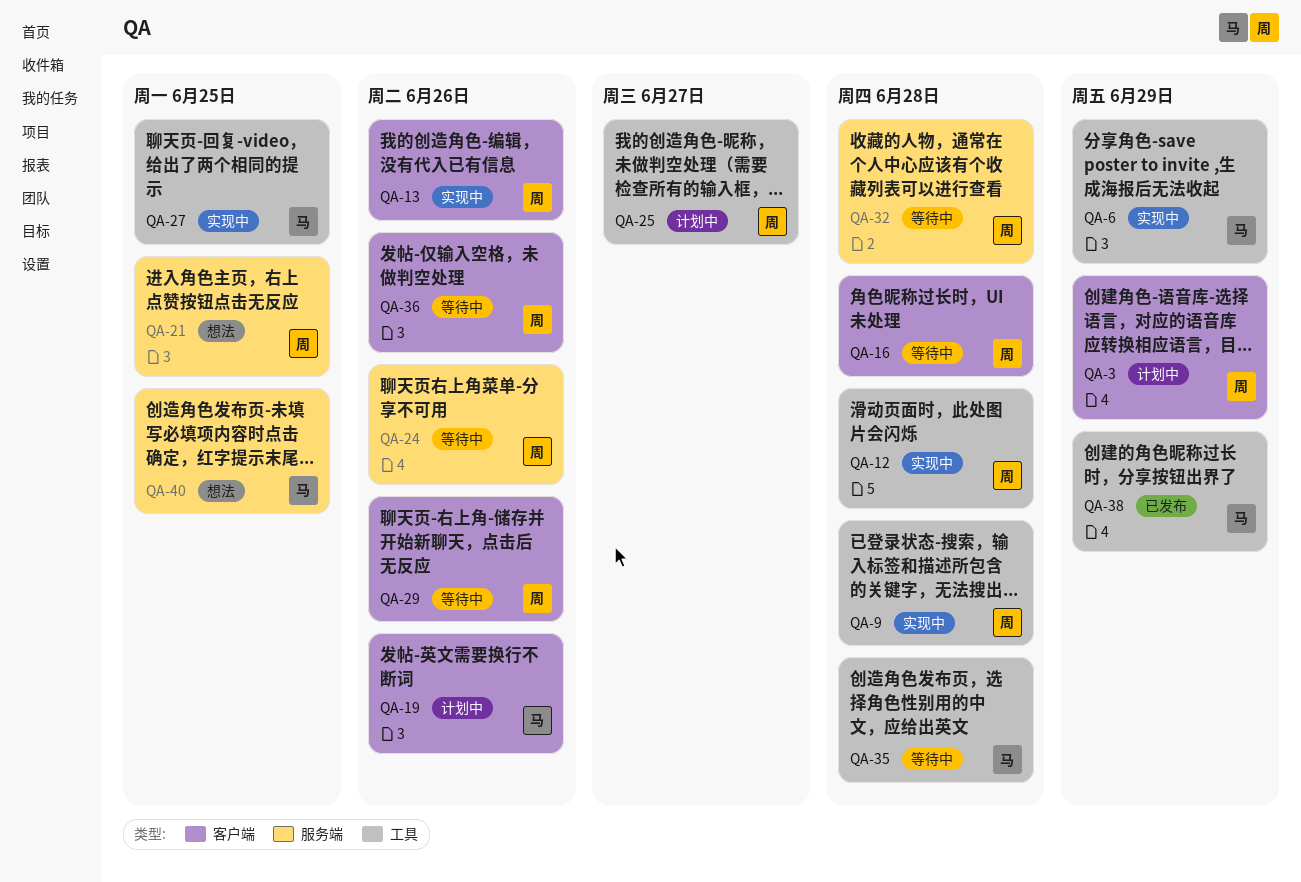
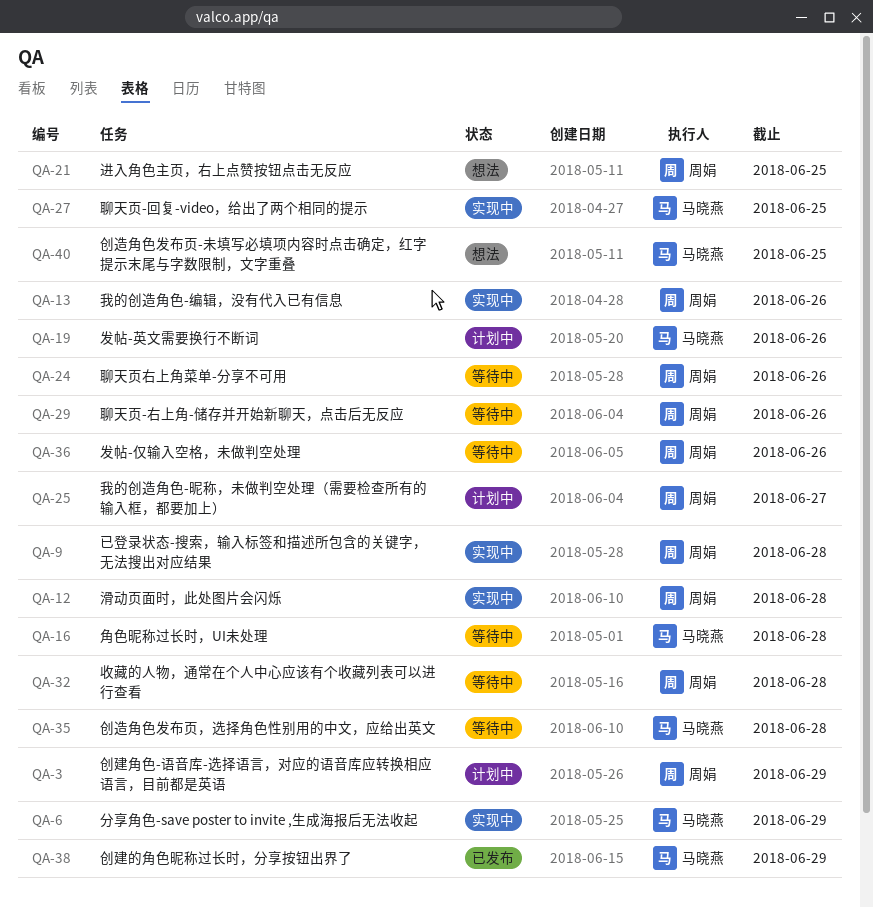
QA-16, owner: 周娟 -> 马晓燕

